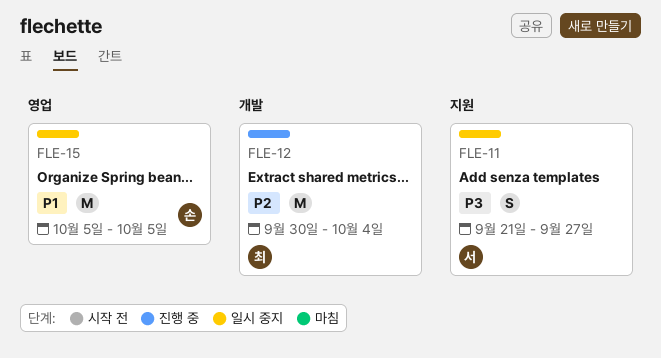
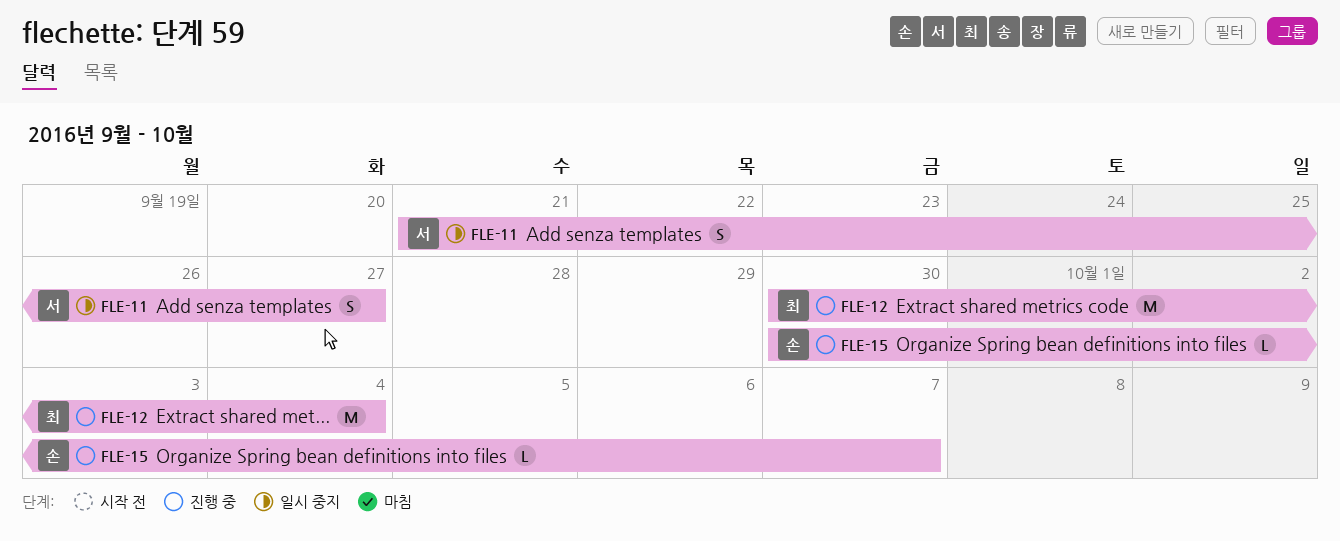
FLE-15, status: 일시 중지 -> 진행 중
FLE-15, estimate: M -> L
FLE-15, start: Oct 5 -> Sep 30
FLE-15, due: Oct 5 -> Oct 7

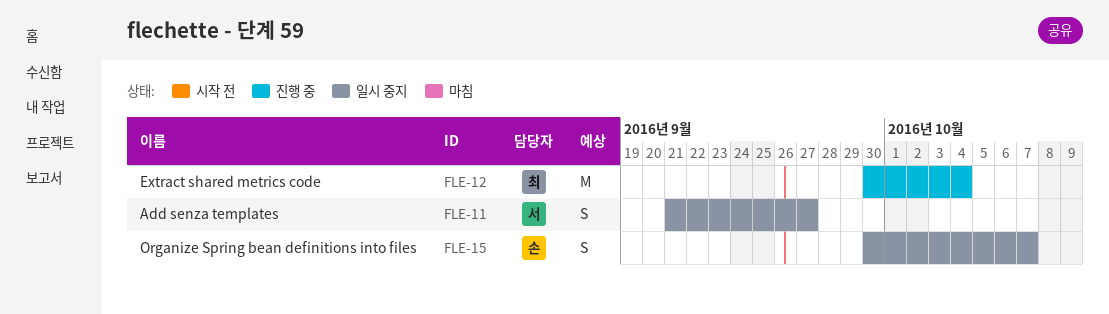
FLE-15, status: 진행 중 -> 일시 중지
FLE-15, estimate: L -> S

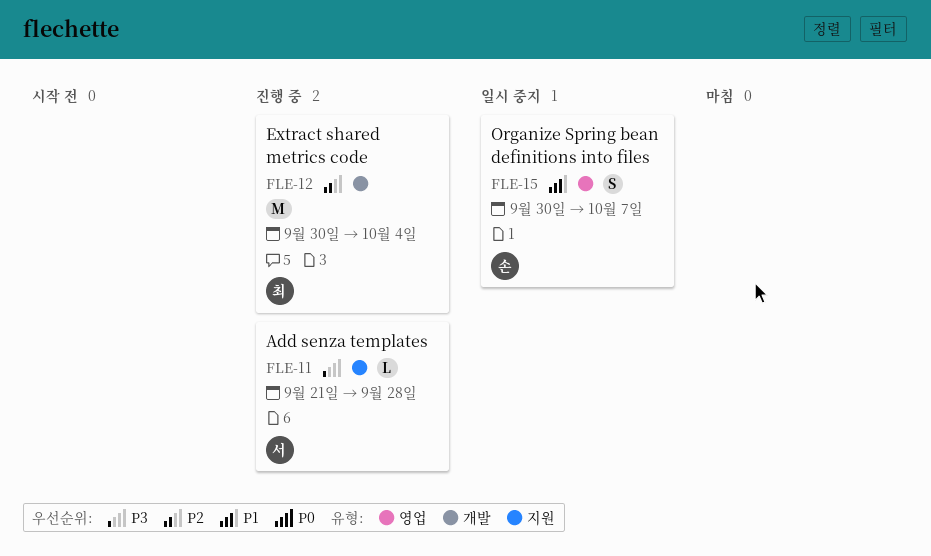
FLE-11, status: 일시 중지 -> 진행 중
FLE-11, estimate: S -> L
FLE-11, due: Sep 27 -> Sep 28

